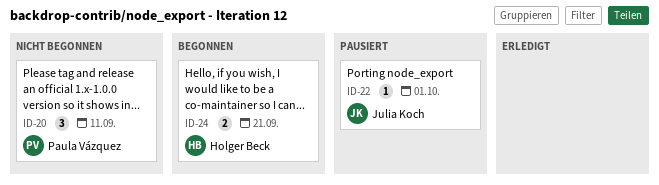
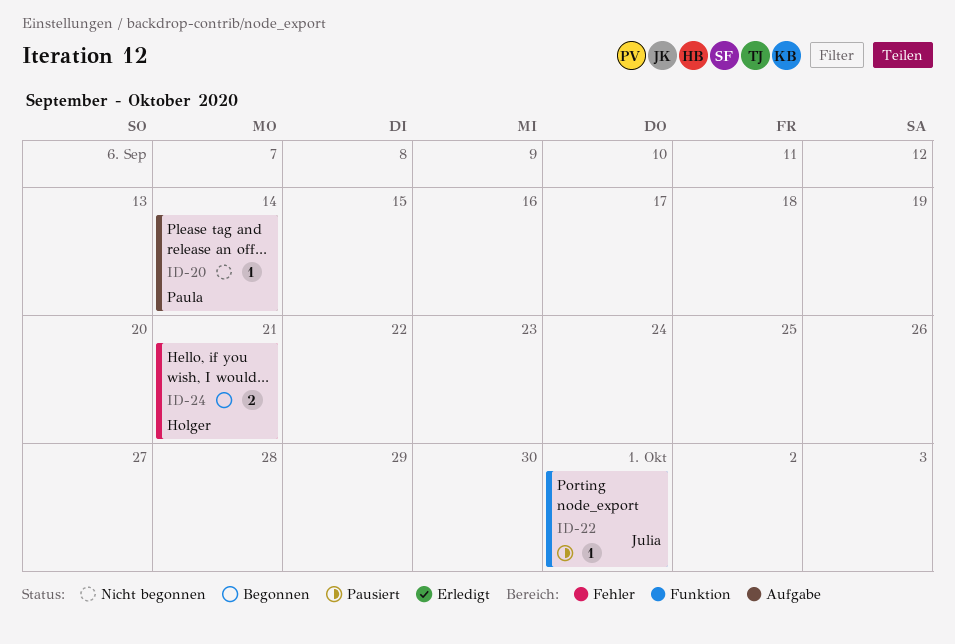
ID-20, estimate: 3 -> 1
ID-20, due: Sep 11 -> Sep 14

